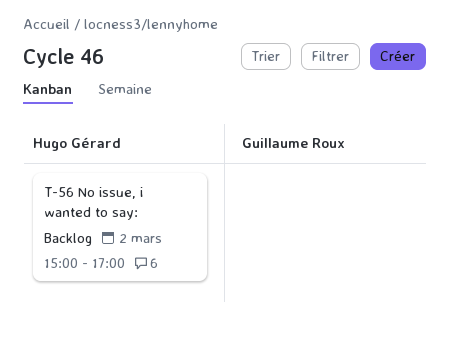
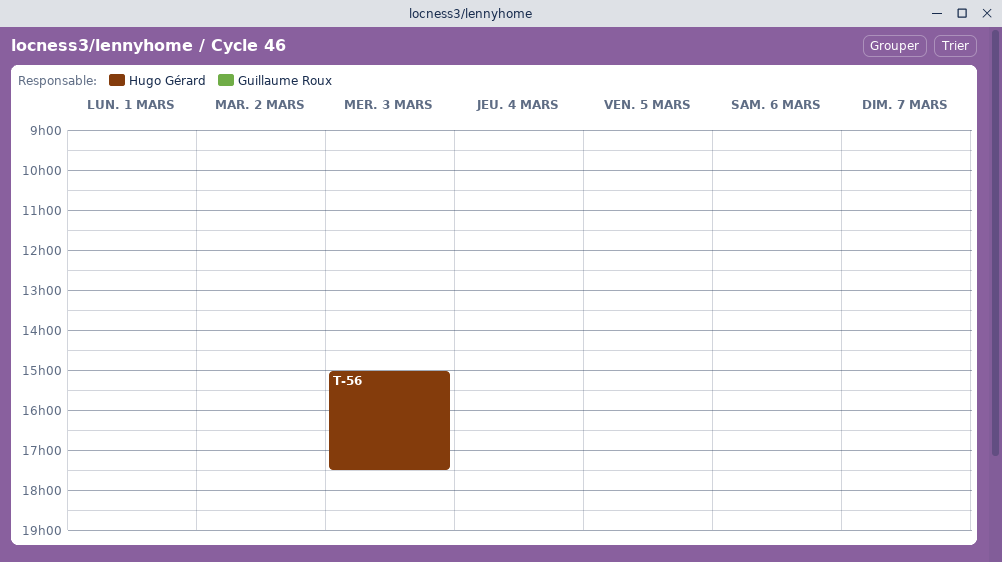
T-56, day: Mar 2 -> Mar 3
T-56, ends: 17:00 -> 17:30

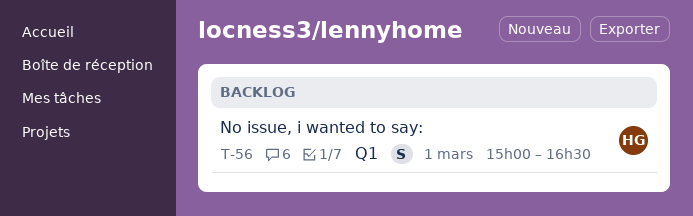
T-56, day: Mar 3 -> Mar 1
T-56, ends: 17:30 -> 16:30

